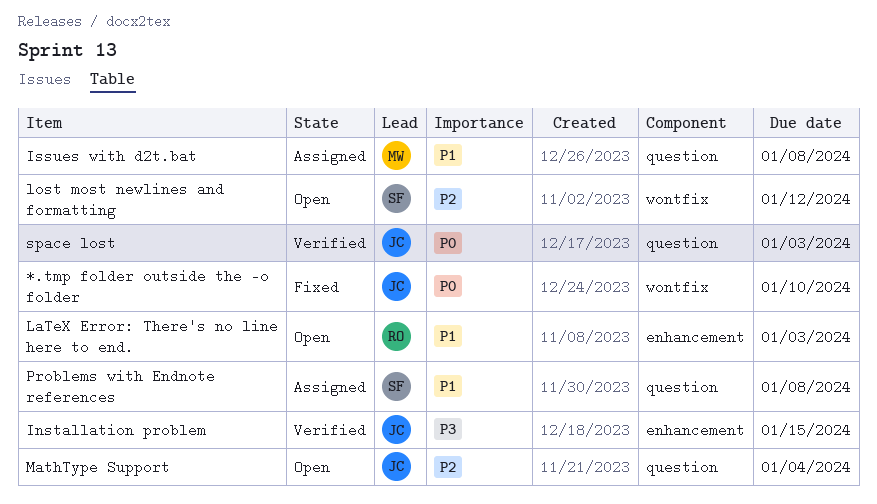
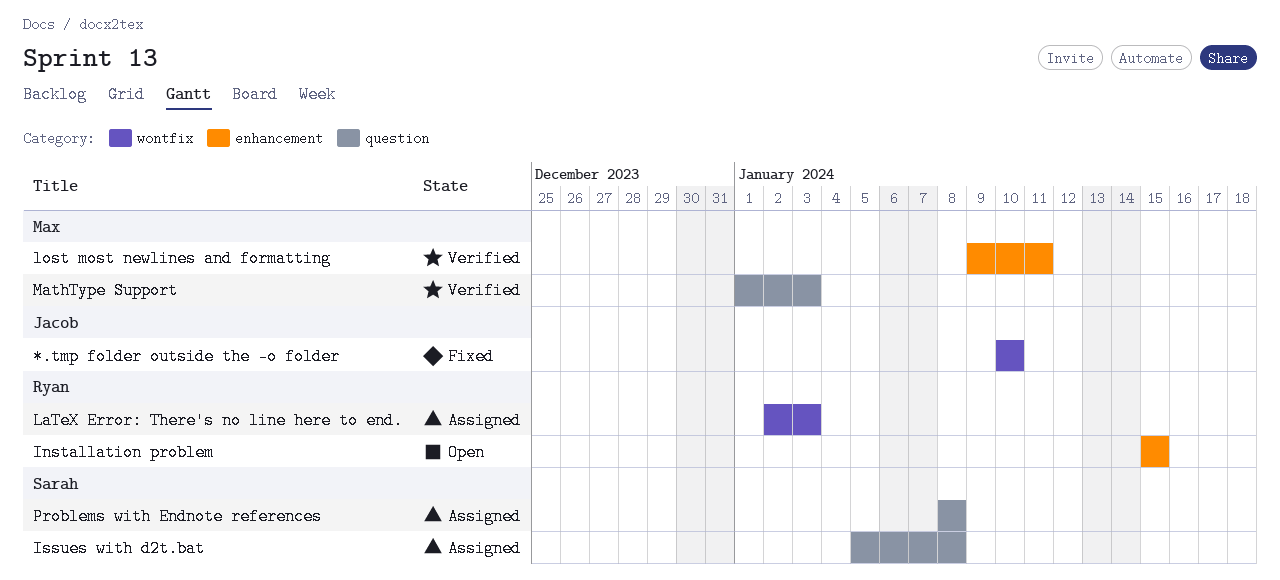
Installation problem, status: Verified -> Open
Installation problem, owner: Jacob -> Ryan
Issues with d2t.bat, owner: Max -> Sarah
LaTeX Error: There's no line here to end., status: Open -> Assigned
LaTeX Error: There's no line here to end., label: enhancement -> wontfix
lost most newlines and formatting, status: Open -> Verified
lost most newlines and formatting, owner: Sarah -> Max
lost most newlines and formatting, label: wontfix -> enhancement
lost most newlines and formatting, due: Jan 12 -> Jan 11
MathType Support, status: Open -> Verified
MathType Support, owner: Jacob -> Max
MathType Support, due: Jan 4 -> Jan 3
space lost: present -> none

